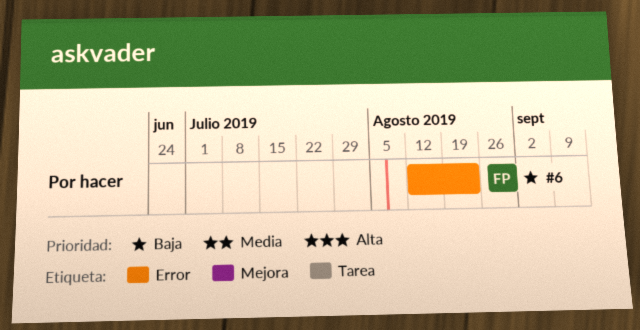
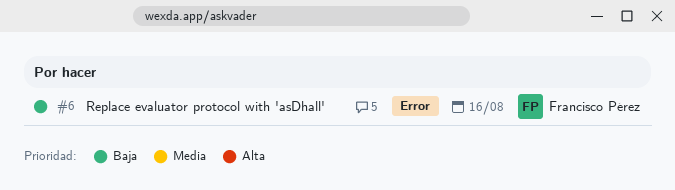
#6, due: Aug 23 -> Aug 16

